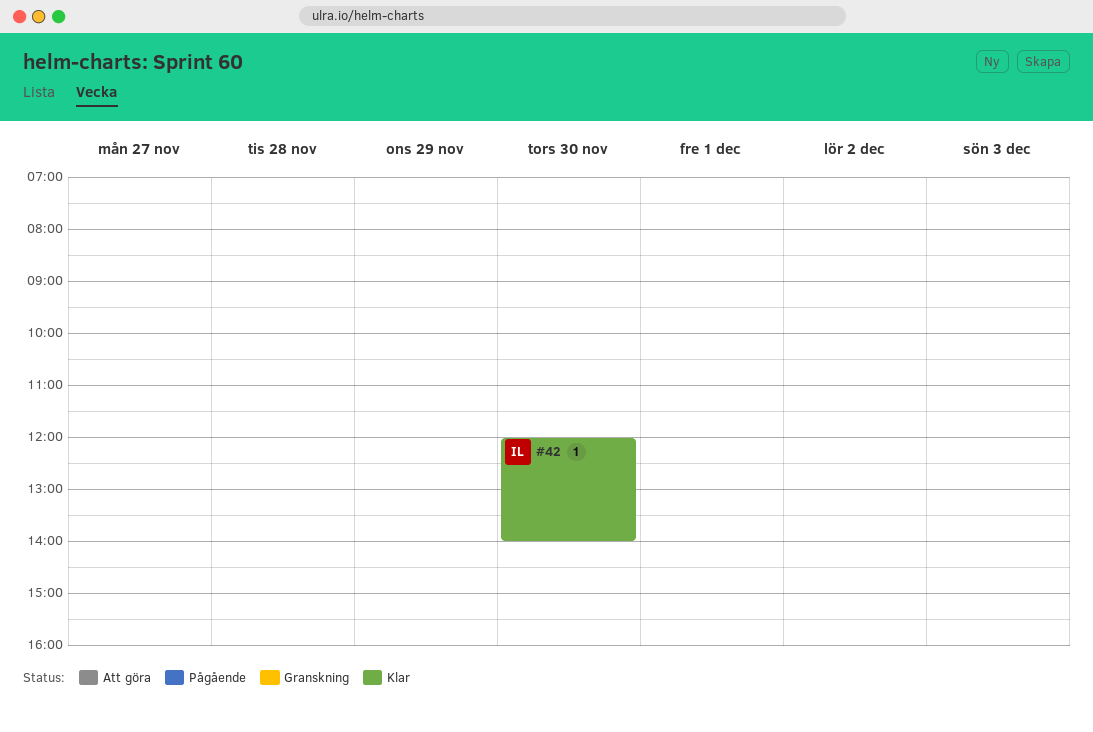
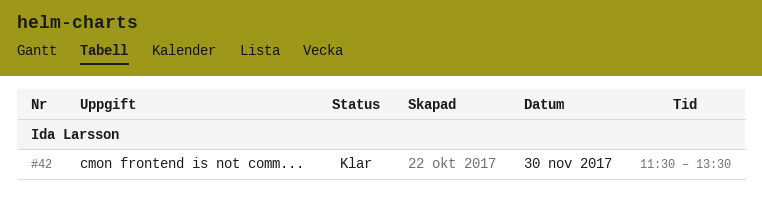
#42, begins: 12:00 -> 11:30
#42, ends: 14:00 -> 13:30

